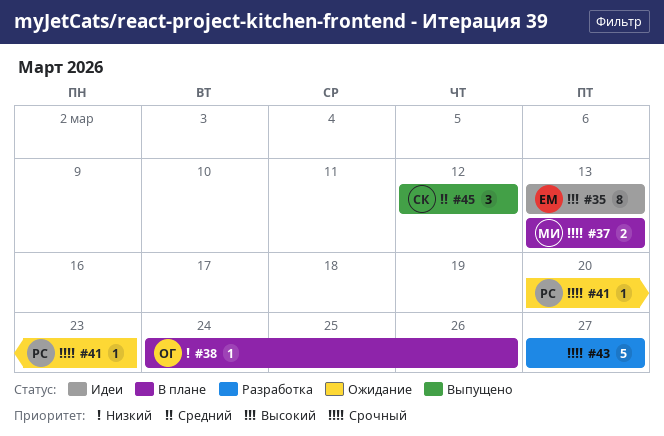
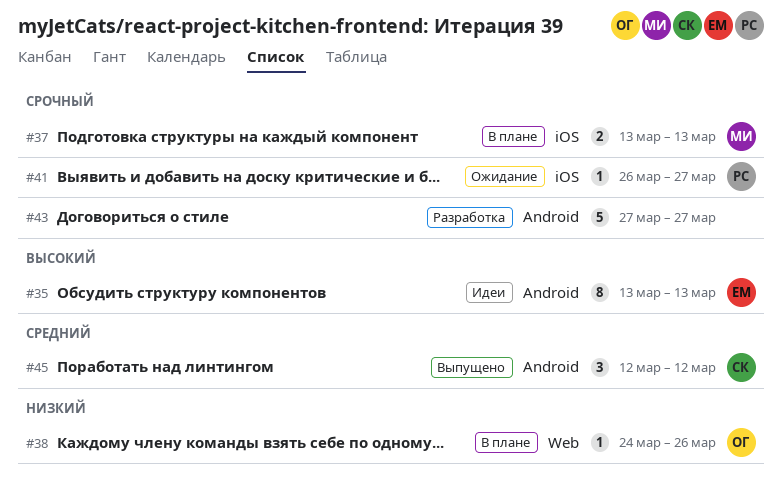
#41, start: Mar 20 -> Mar 26
#41, due: Mar 23 -> Mar 27

